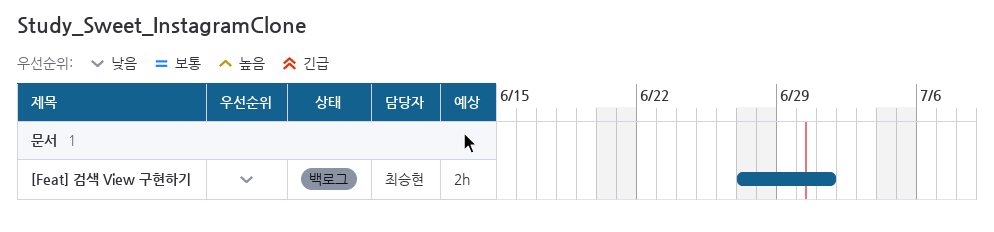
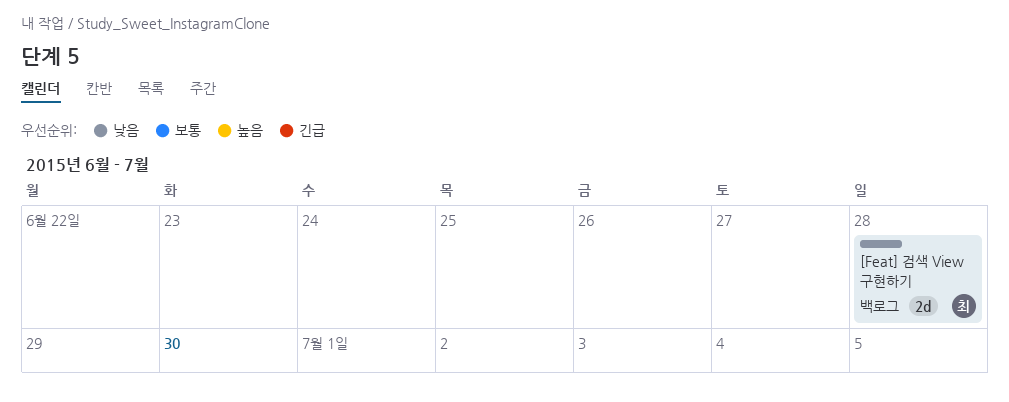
[Feat] 검색 View 구현하기, estimate: 2h -> 2d
[Feat] 검색 View 구현하기, due: Jul 1 -> Jun 28

